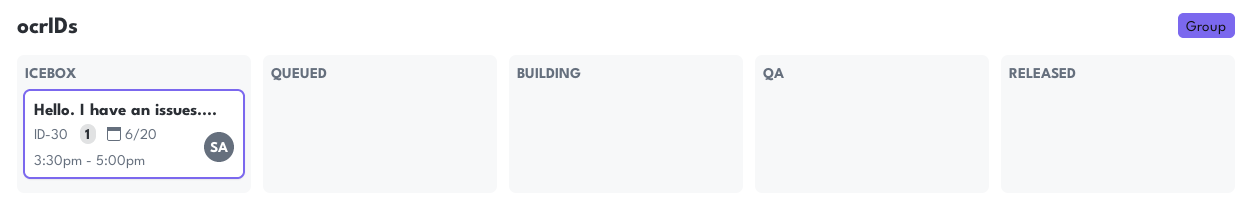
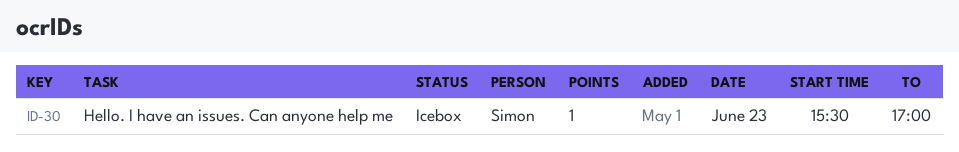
ID-30, day: Jun 20 -> Jun 23

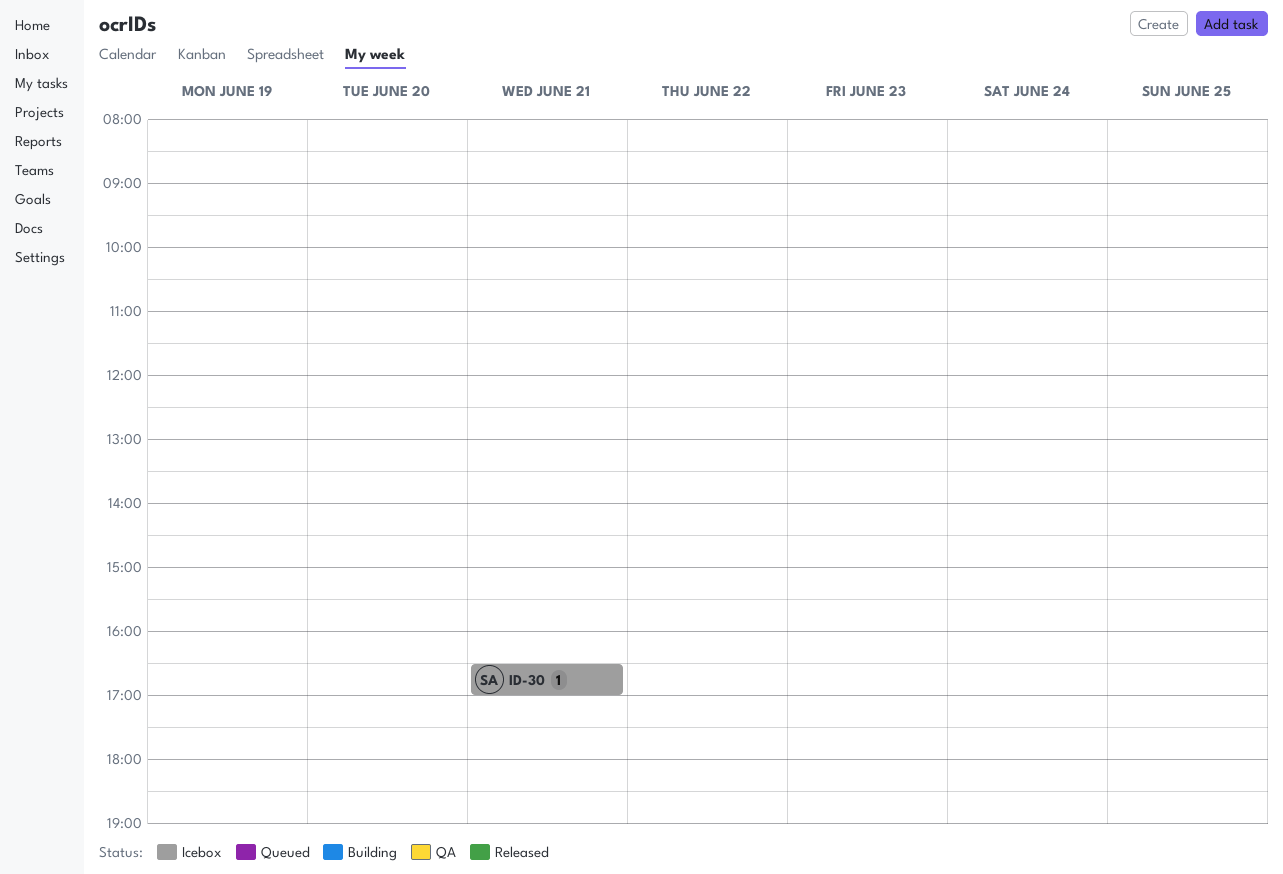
ID-30, day: Jun 23 -> Jun 21
ID-30, begins: 15:30 -> 16:30

